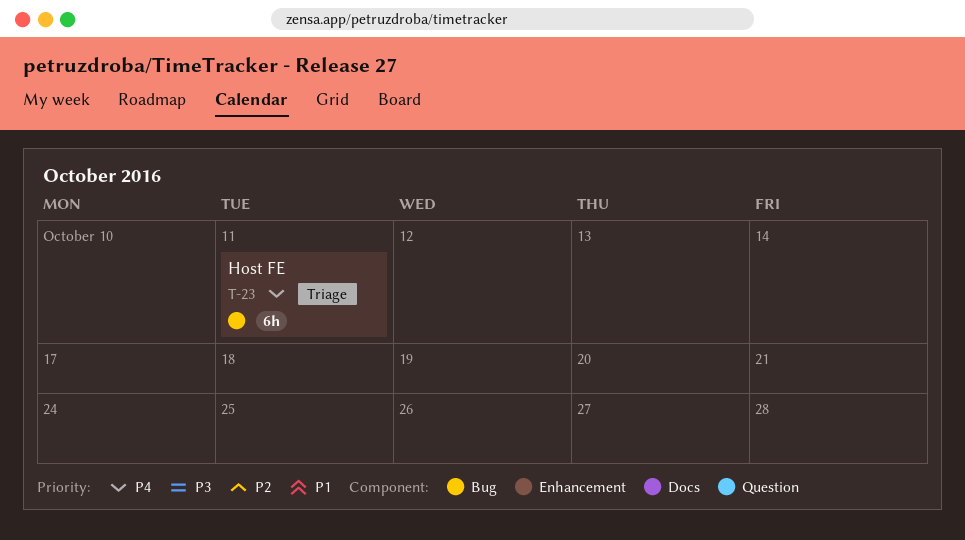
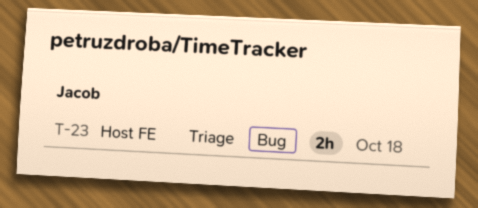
T-23, estimate: 6h -> 2h
T-23, due: Oct 11 -> Oct 18

